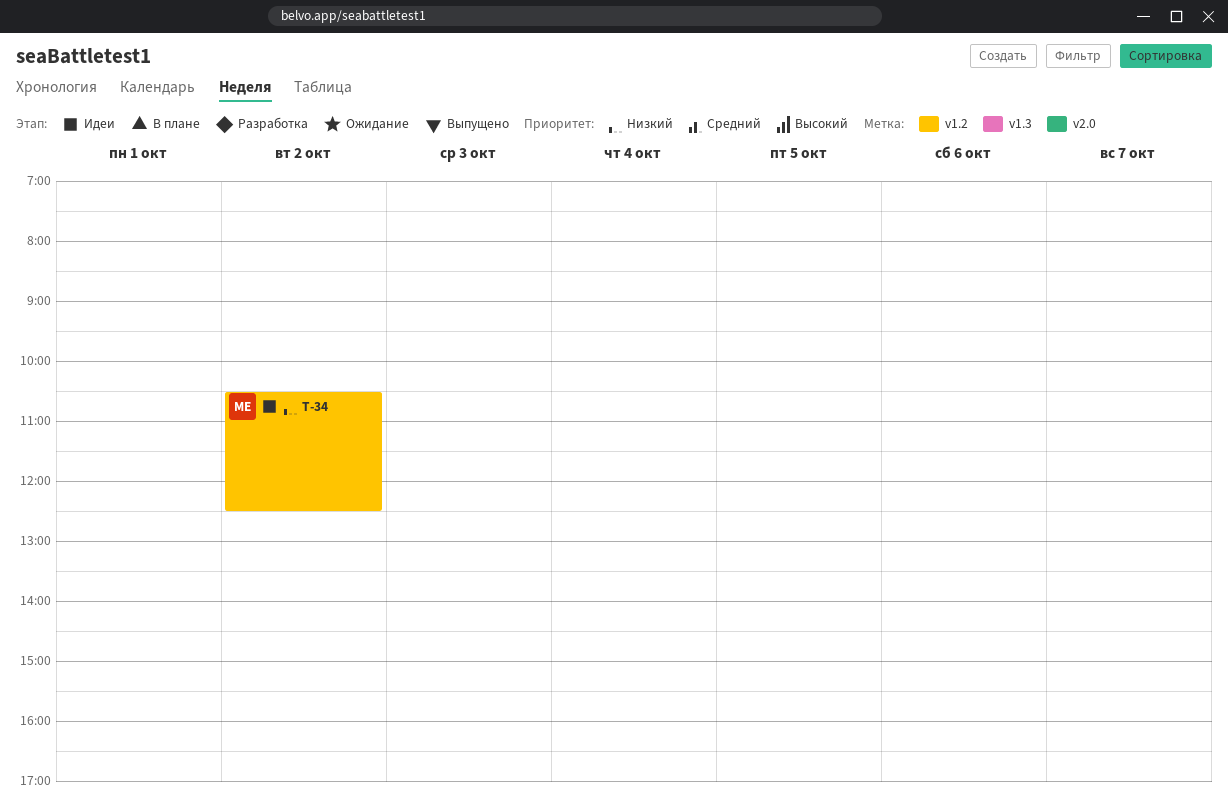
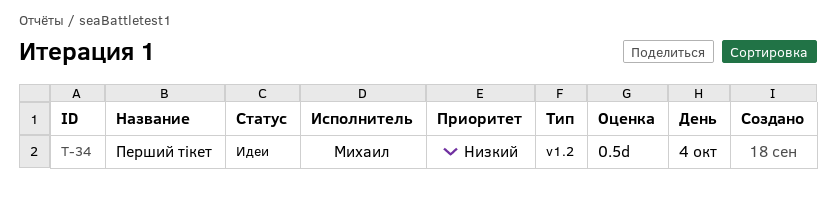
T-34, day: Oct 2 -> Oct 4

